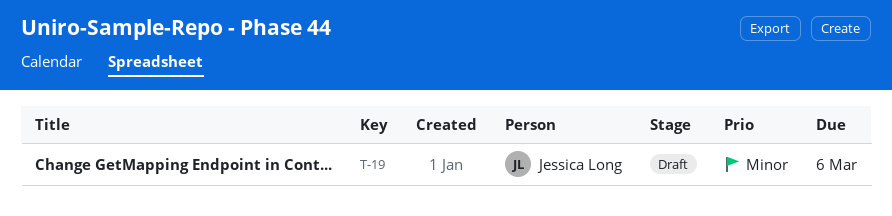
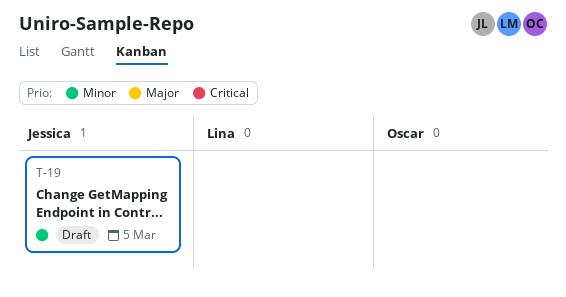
T-19, due: Mar 6 -> Mar 5

